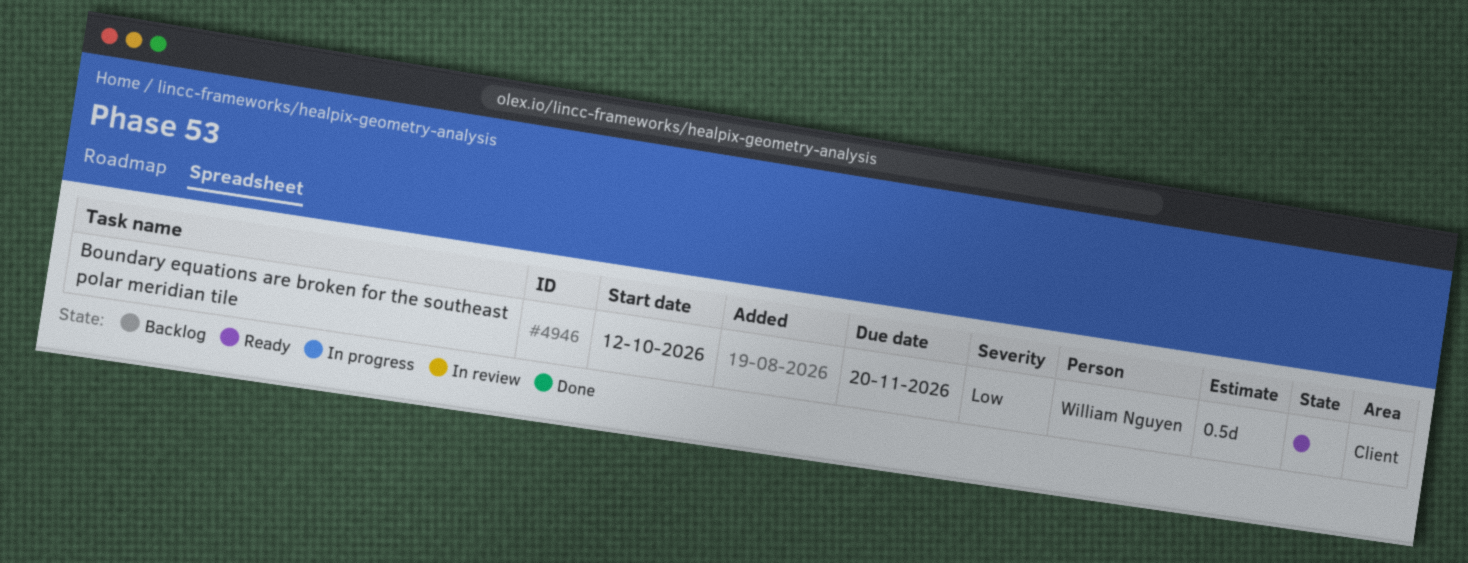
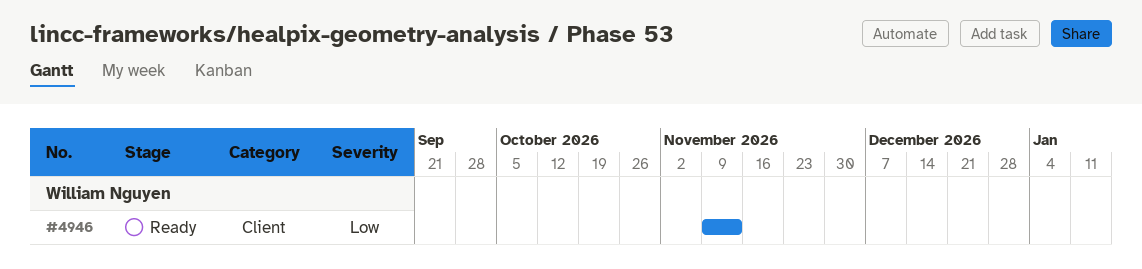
#4946, start: Oct 12 -> Nov 9
#4946, due: Nov 20 -> Nov 13

